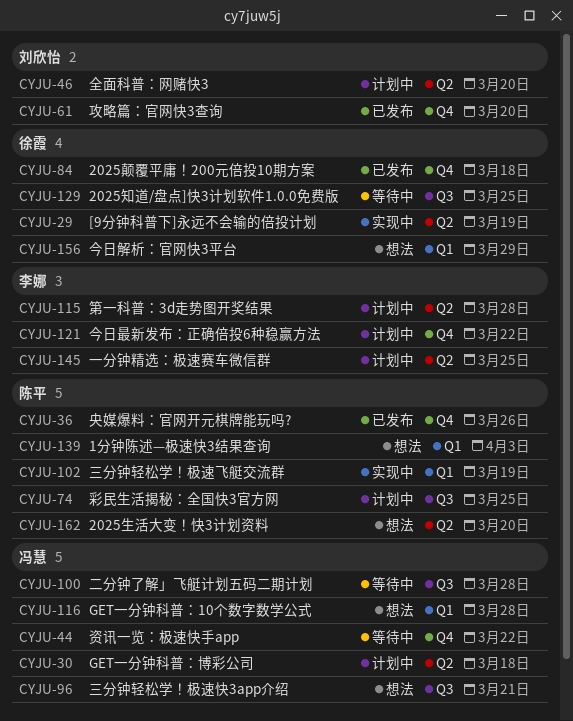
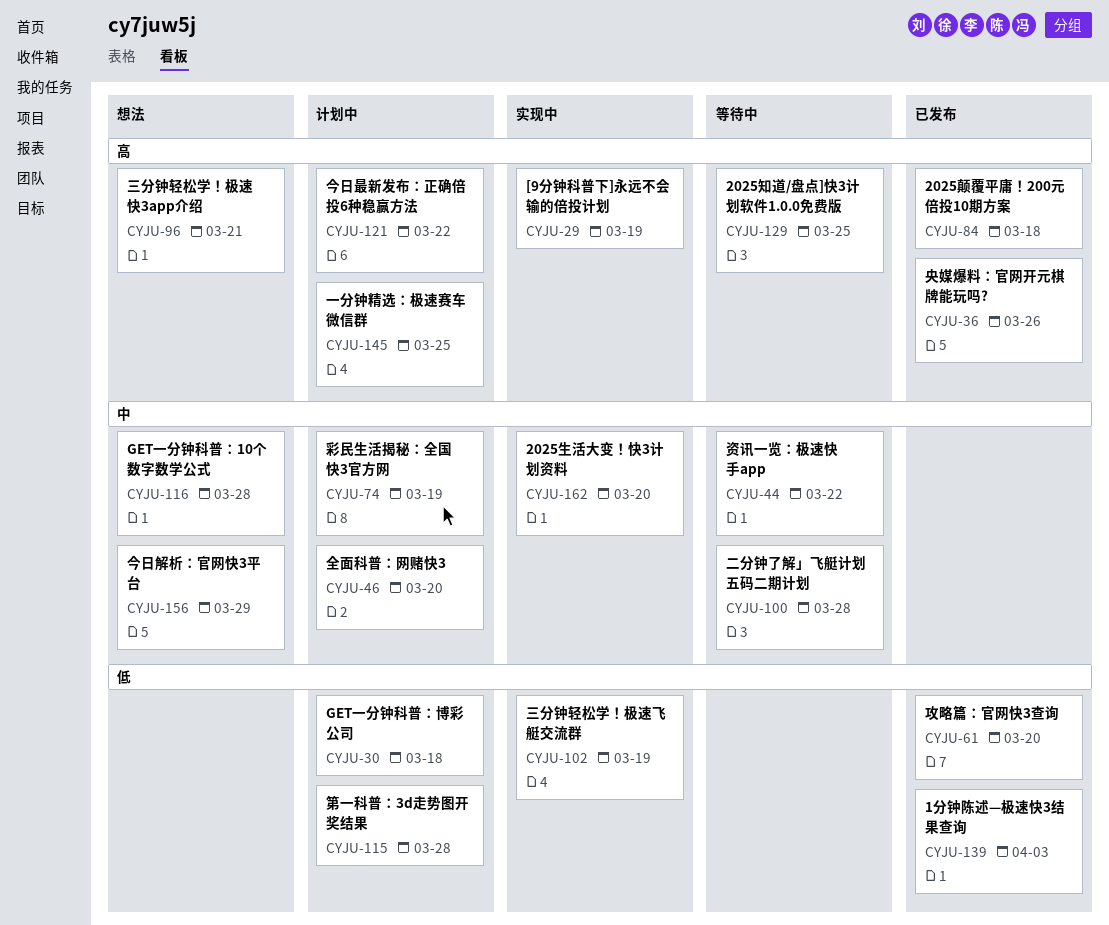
CYJU-74, due: Mar 25 -> Mar 19
CYJU-139, status: 想法 -> 已发布
CYJU-162, status: 想法 -> 实现中

